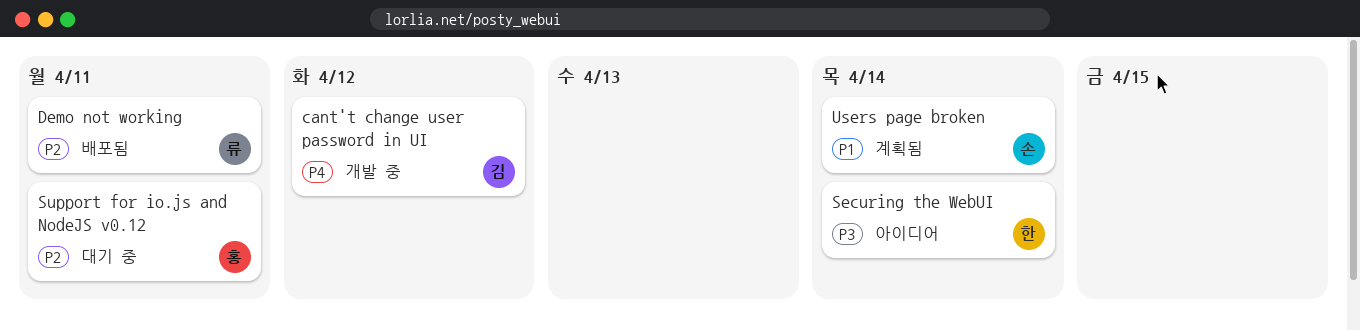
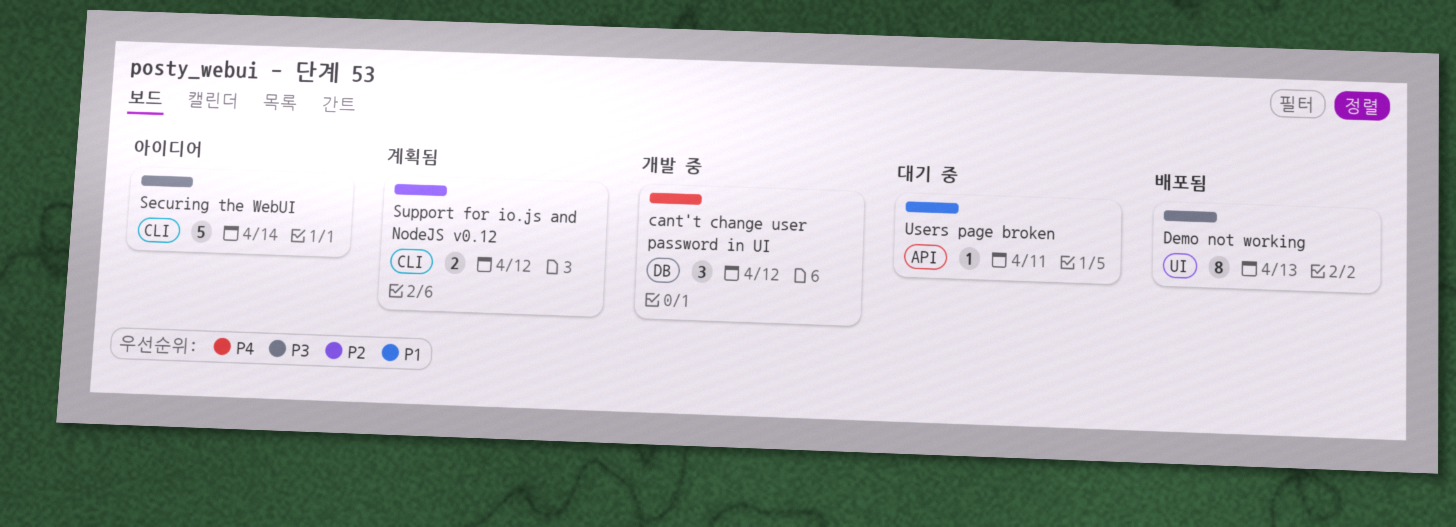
Demo not working, priority: P2 -> P3
Demo not working, due: Apr 11 -> Apr 13
Support for io.js and NodeJS v0.12, status: 대기 중 -> 계획됨
Support for io.js and NodeJS v0.12, due: Apr 11 -> Apr 12
Users page broken, status: 계획됨 -> 대기 중
Users page broken, due: Apr 14 -> Apr 11

